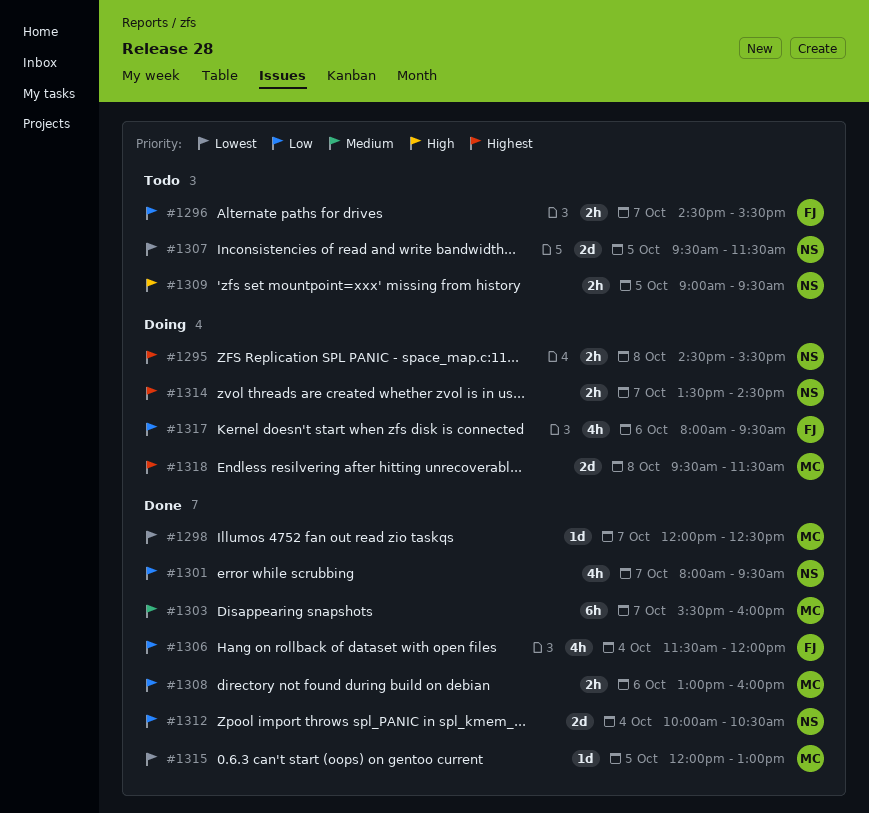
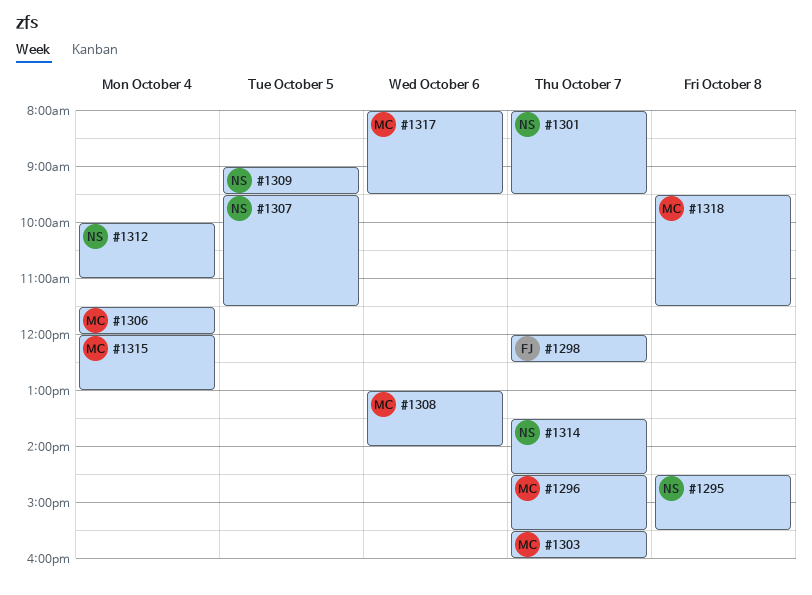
#1296, owner: FJ -> MC
#1298, owner: MC -> FJ
#1306, owner: FJ -> MC
#1308, ends: 16:00 -> 14:00
#1312, ends: 10:30 -> 11:00
#1315, day: Oct 5 -> Oct 4
#1317, owner: FJ -> MC

